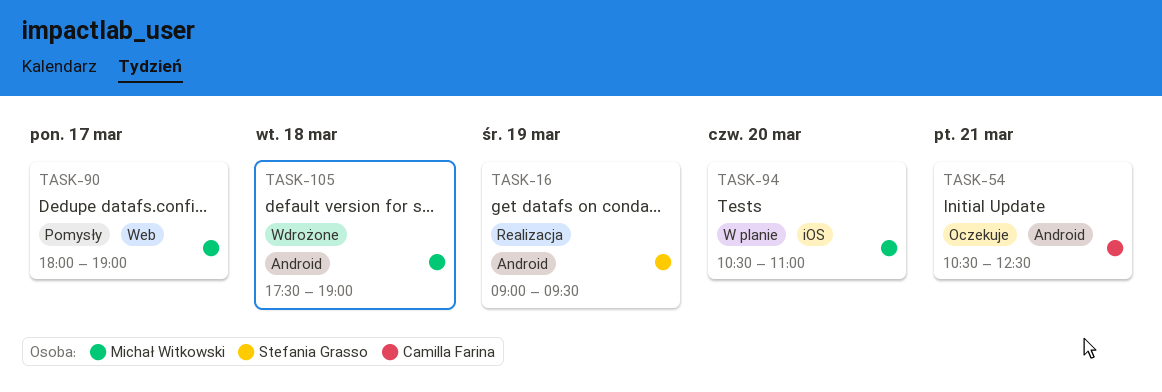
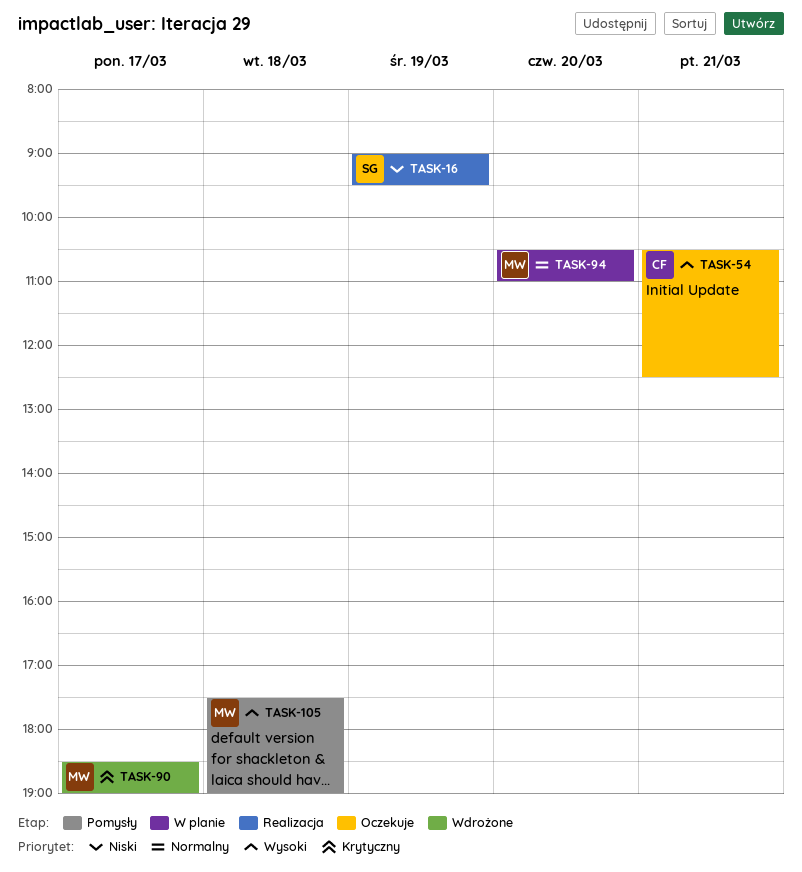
TASK-90, status: Pomysły -> Wdrożone
TASK-90, begins: 18:00 -> 18:30
TASK-105, status: Wdrożone -> Pomysły

